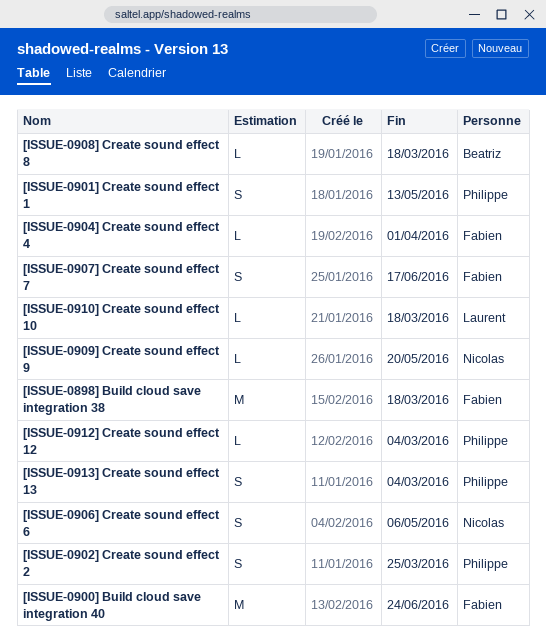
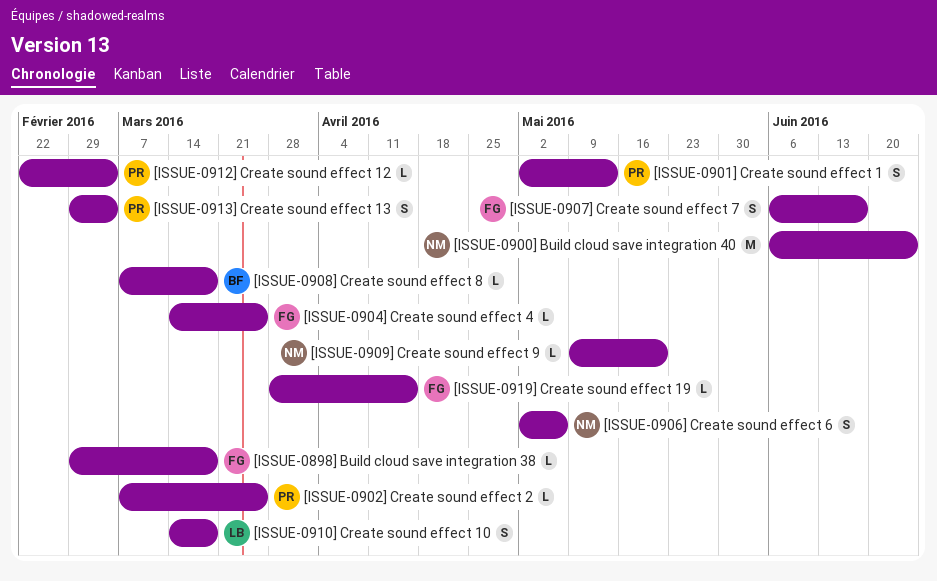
[ISSUE-0898] Build cloud save integration 38, estimate: M -> L
[ISSUE-0900] Build cloud save integration 40, owner: Fabien -> Nicolas
[ISSUE-0902] Create sound effect 2, estimate: S -> L
[ISSUE-0904] Create sound effect 4, due: Apr 1 -> Mar 25
[ISSUE-0910] Create sound effect 10, estimate: L -> S
[ISSUE-0919] Create sound effect 19: none -> present

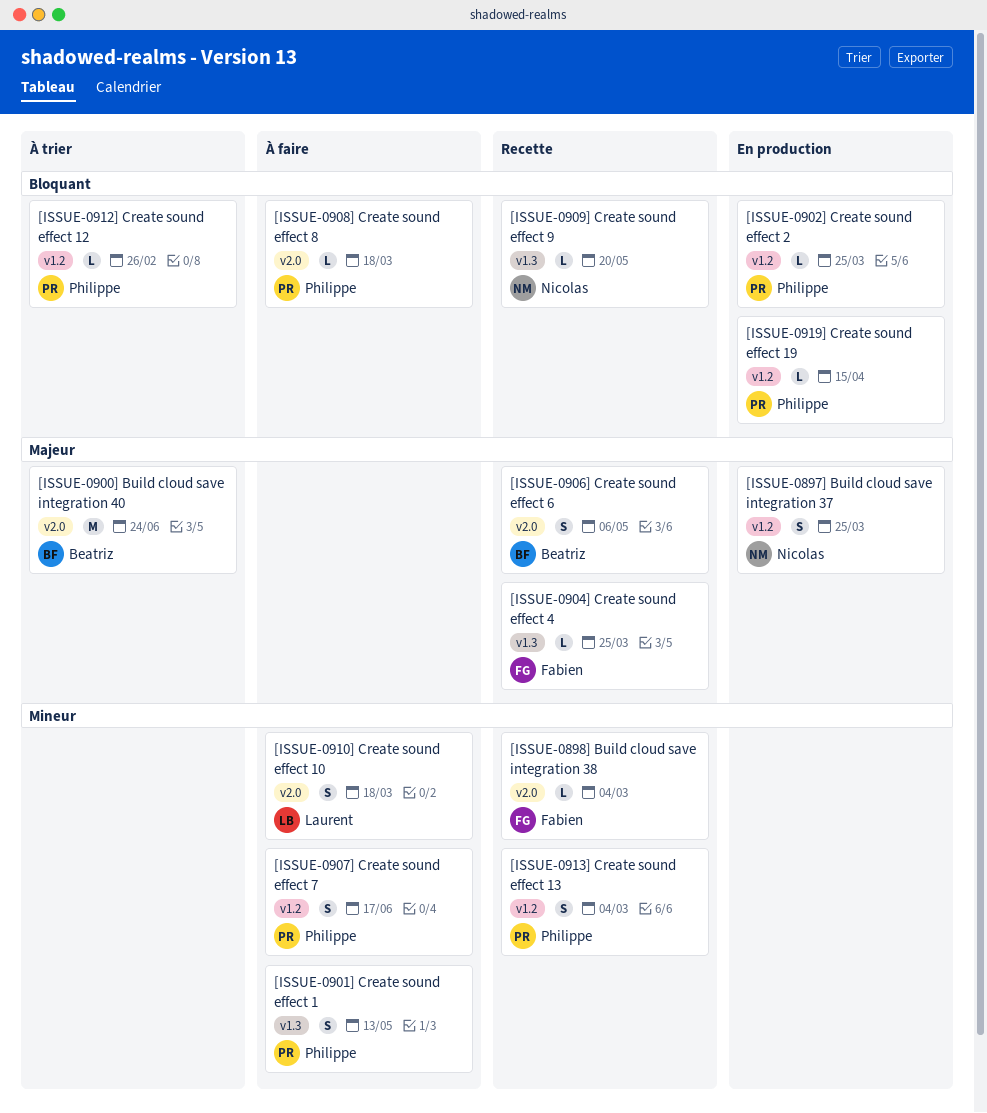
[ISSUE-0897] Build cloud save integration 37: none -> present
[ISSUE-0898] Build cloud save integration 38, due: Mar 18 -> Mar 4
[ISSUE-0900] Build cloud save integration 40, owner: Nicolas -> Beatriz
[ISSUE-0906] Create sound effect 6, owner: Nicolas -> Beatriz
[ISSUE-0907] Create sound effect 7, owner: Fabien -> Philippe
[ISSUE-0908] Create sound effect 8, owner: Beatriz -> Philippe
[ISSUE-0912] Create sound effect 12, due: Mar 4 -> Feb 26
[ISSUE-0919] Create sound effect 19, owner: Fabien -> Philippe

